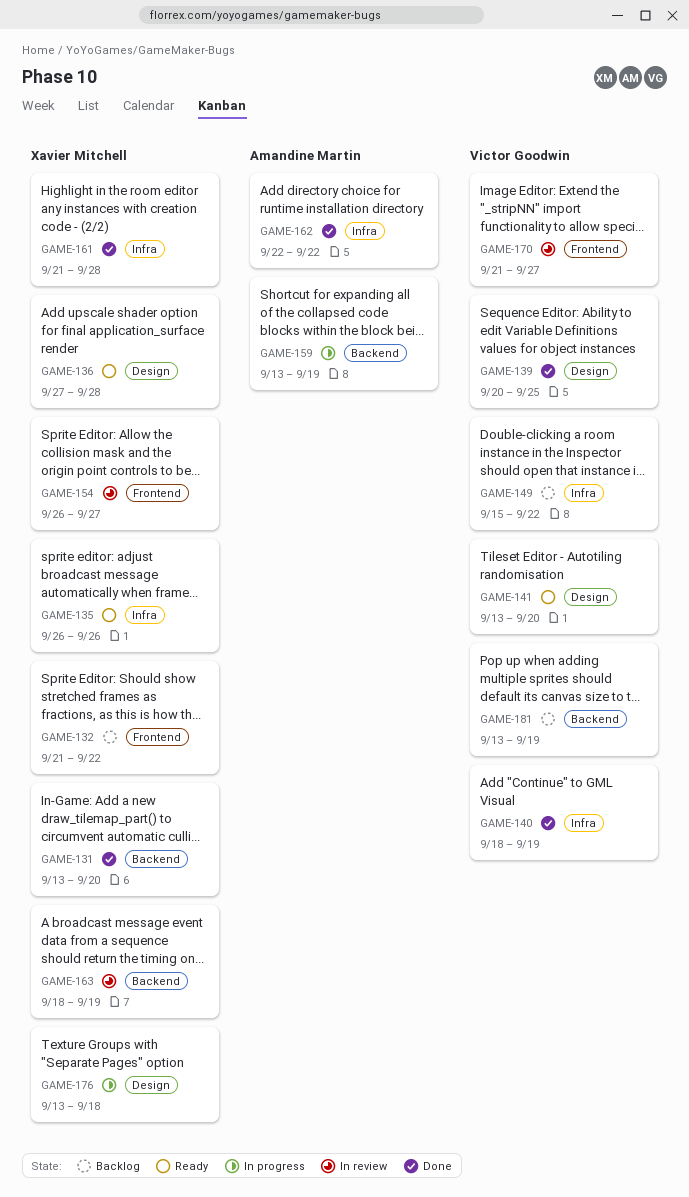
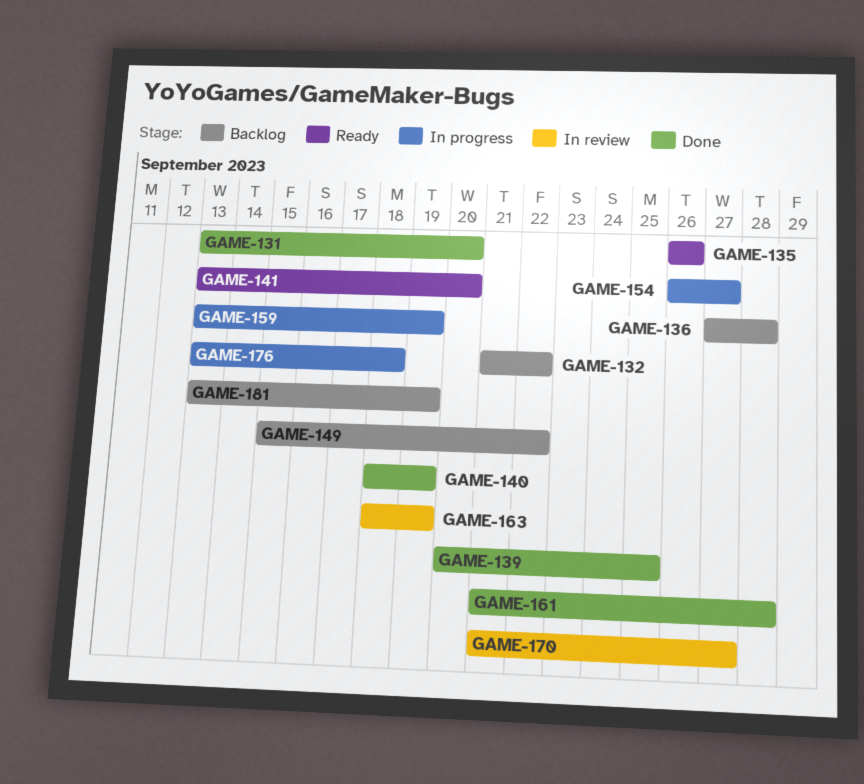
GAME-136, status: Ready -> Backlog
GAME-154, status: In review -> In progress
GAME-162: present -> none

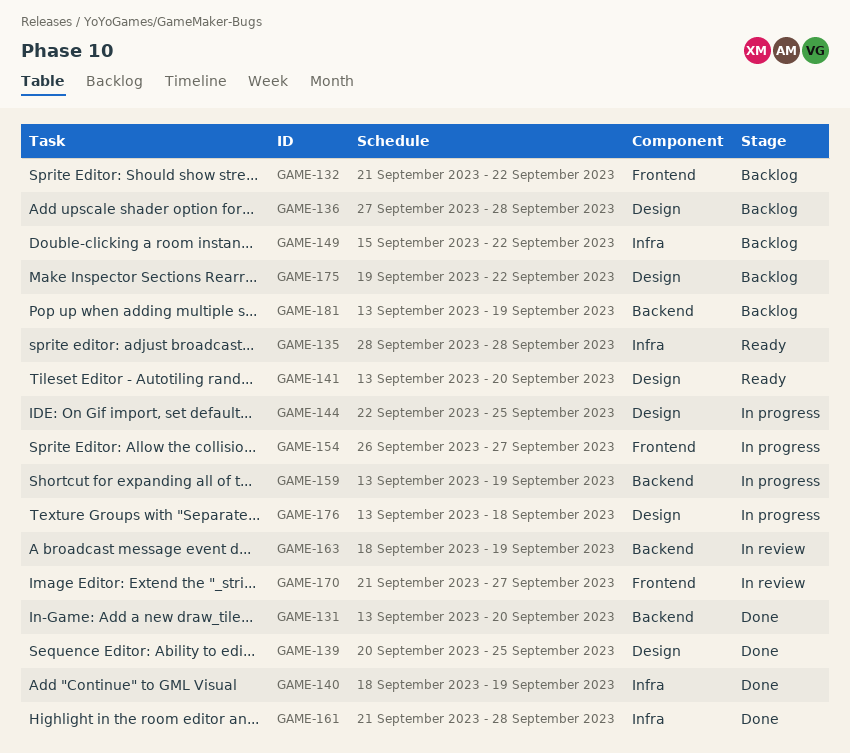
GAME-135, start: Sep 26 -> Sep 28
GAME-135, due: Sep 26 -> Sep 28
GAME-144: none -> present
GAME-175: none -> present

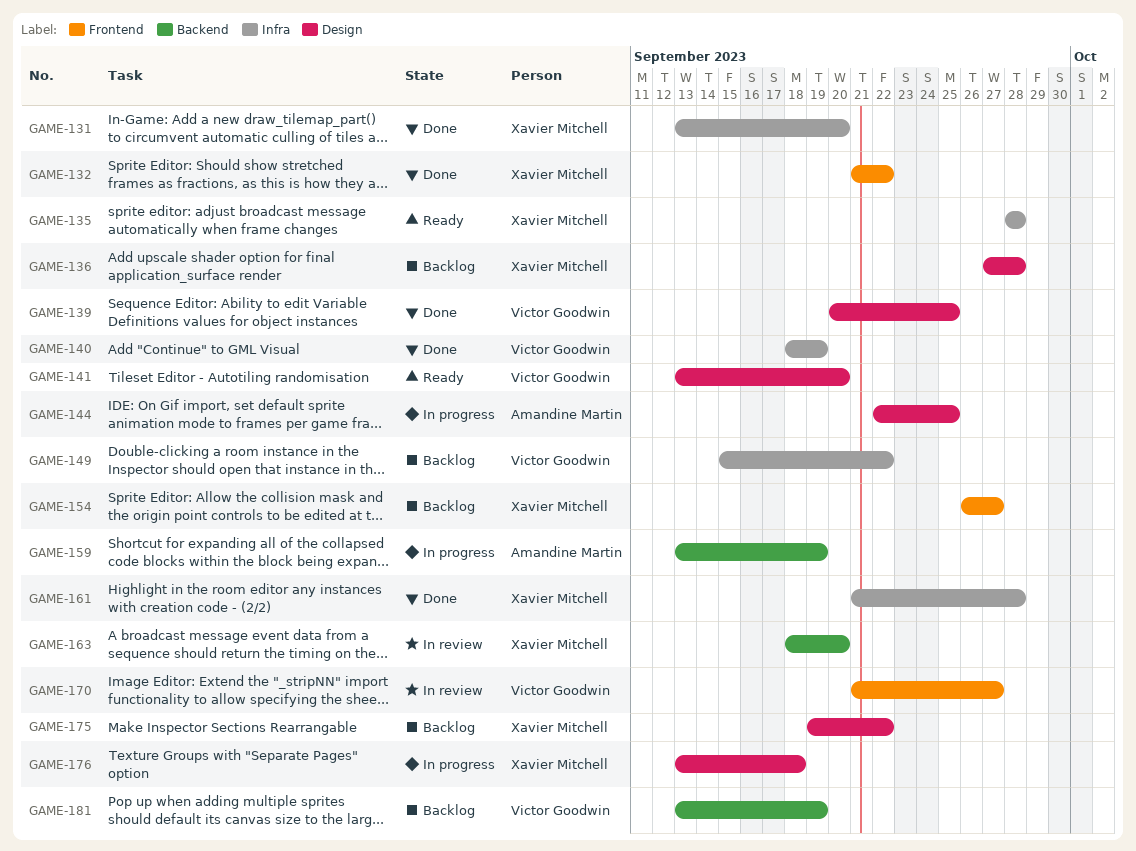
GAME-131, label: Backend -> Infra
GAME-132, status: Backlog -> Done
GAME-154, status: In progress -> Backlog
GAME-163, due: Sep 19 -> Sep 20

